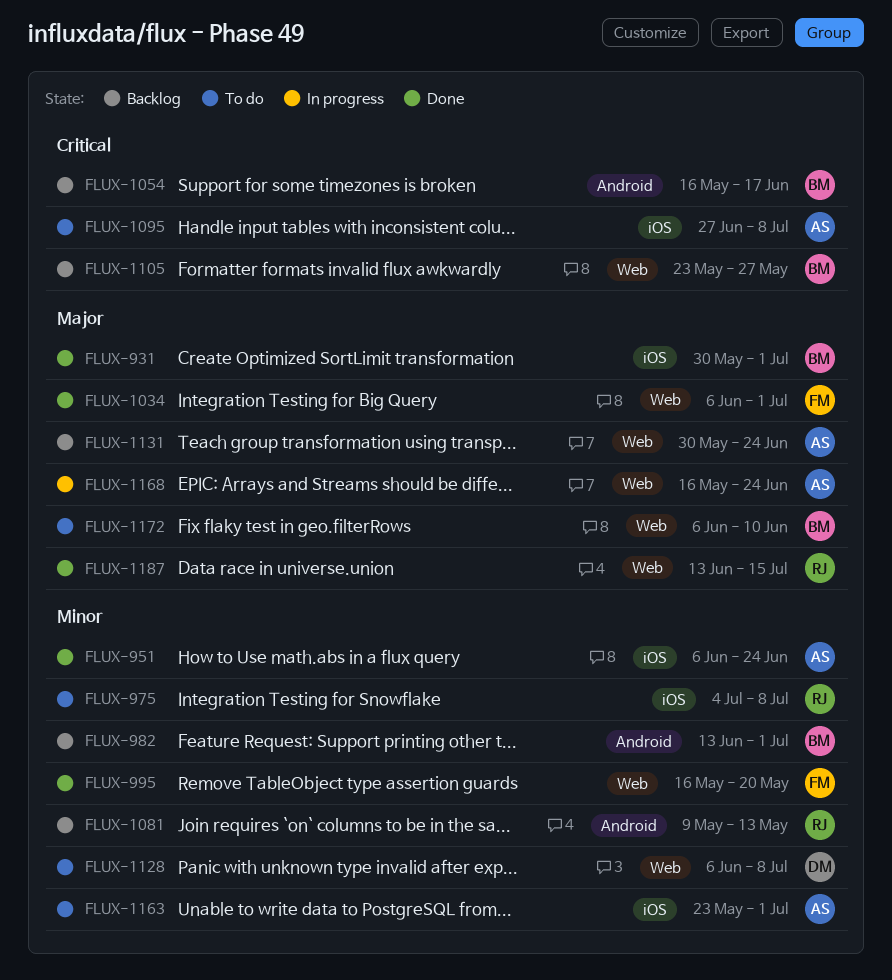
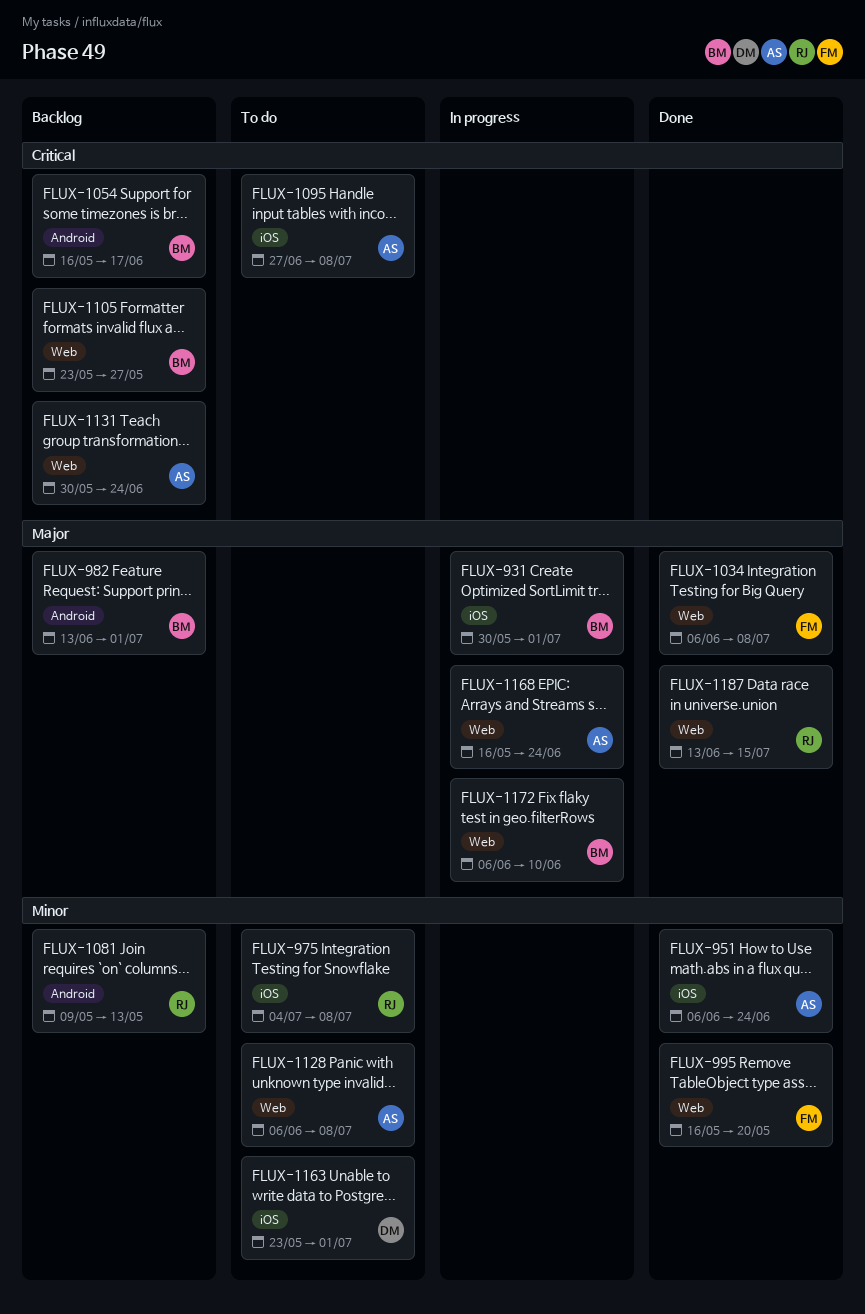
FLUX-931, status: Done -> In progress
FLUX-982, priority: Minor -> Major
FLUX-1034, due: Jul 1 -> Jul 8
FLUX-1128, owner: DM -> AS
FLUX-1131, priority: Major -> Critical
FLUX-1163, owner: AS -> DM
FLUX-1172, status: To do -> In progress

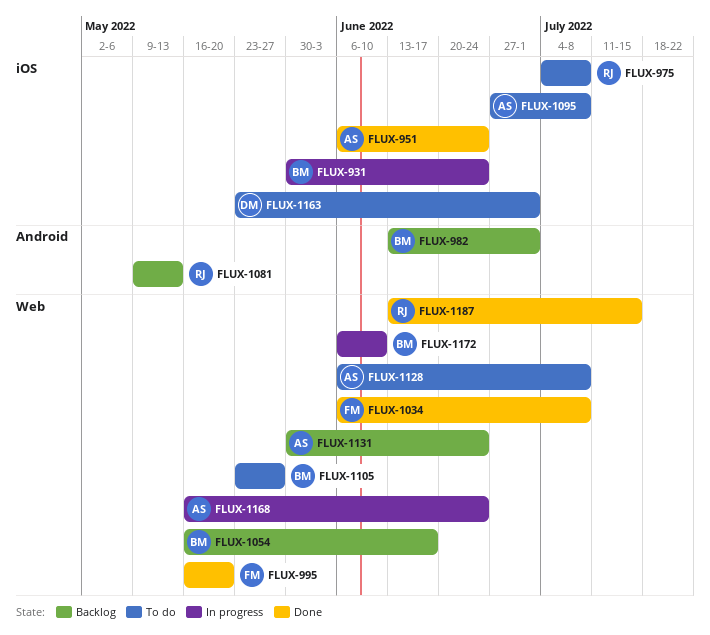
FLUX-931, due: Jul 1 -> Jun 24
FLUX-1054, label: Android -> Web
FLUX-1105, status: Backlog -> To do

